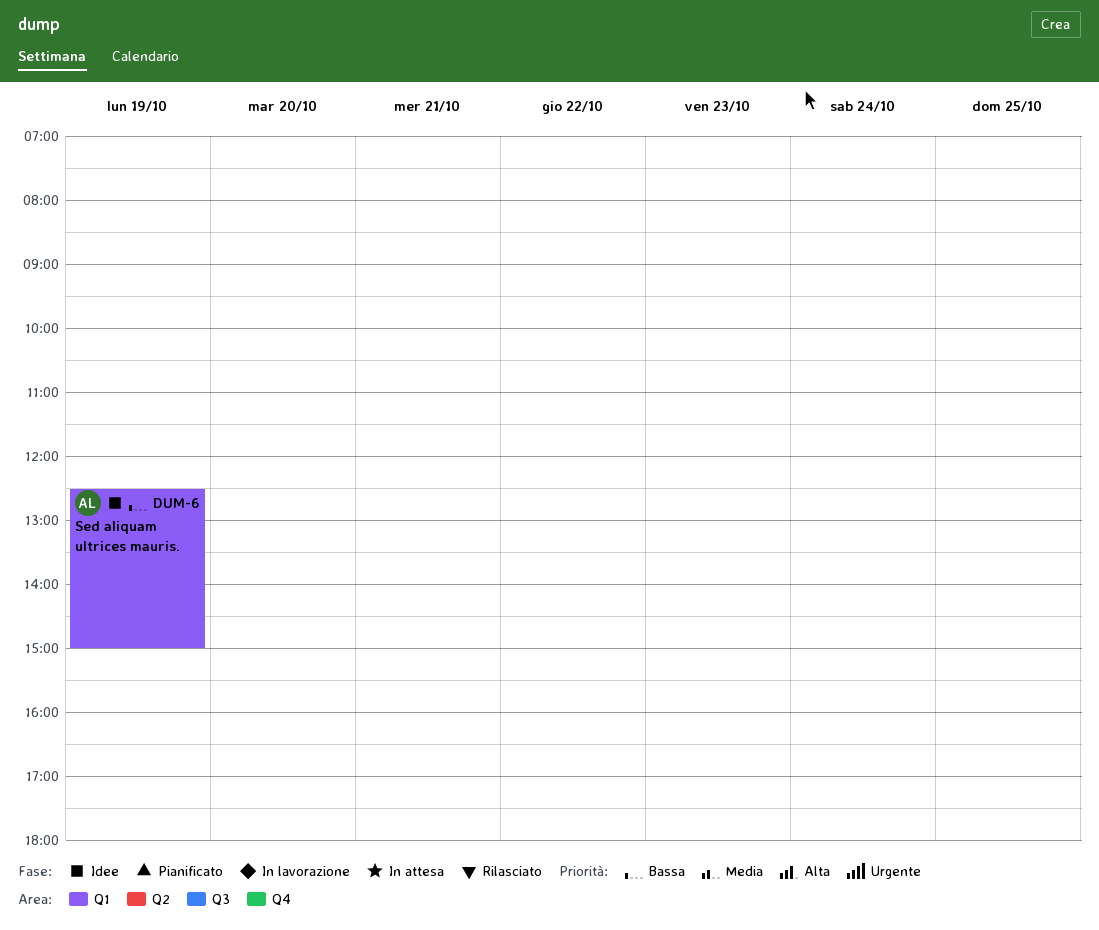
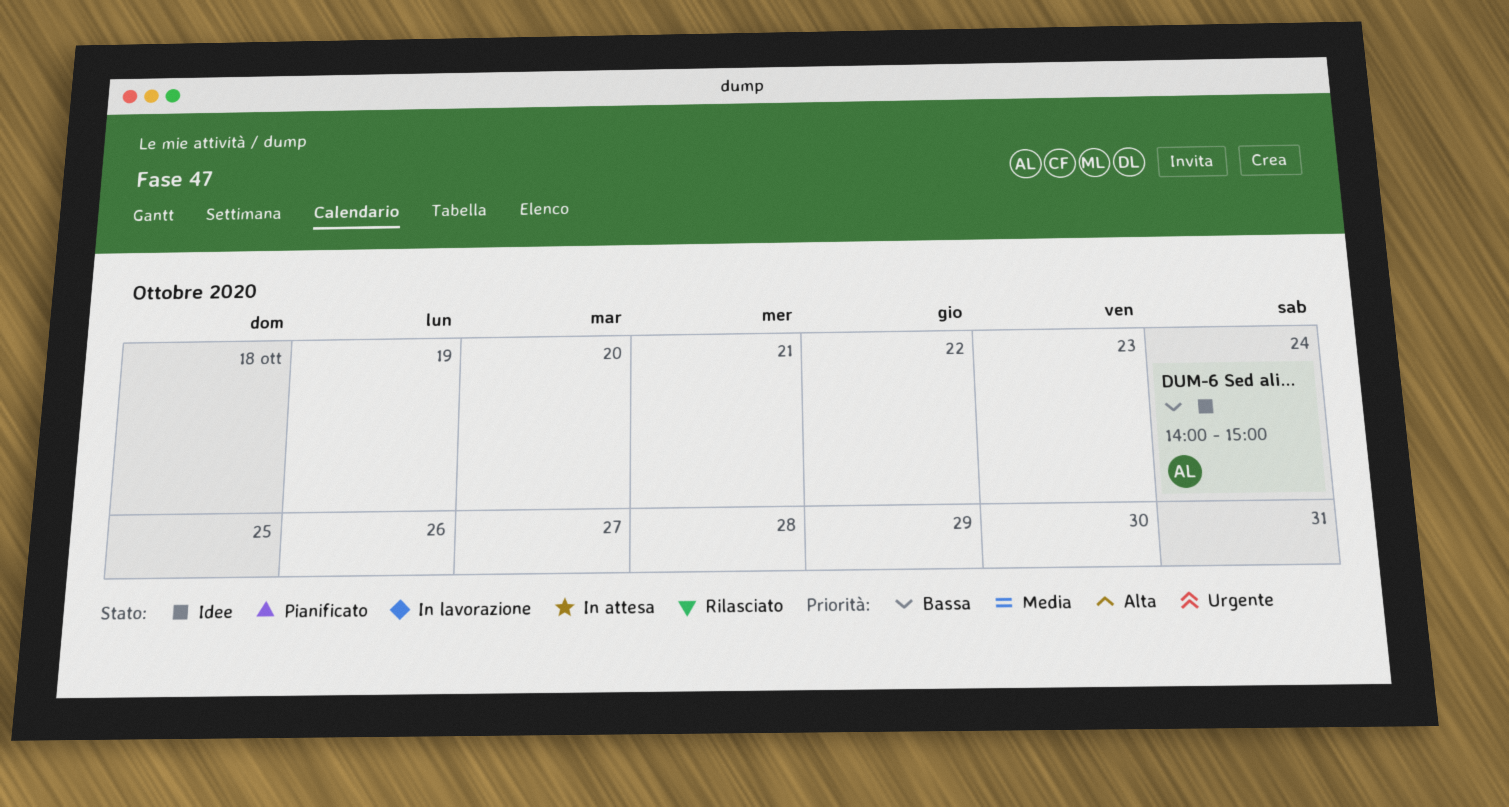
DUM-6, day: Oct 19 -> Oct 24
DUM-6, begins: 12:30 -> 14:00

